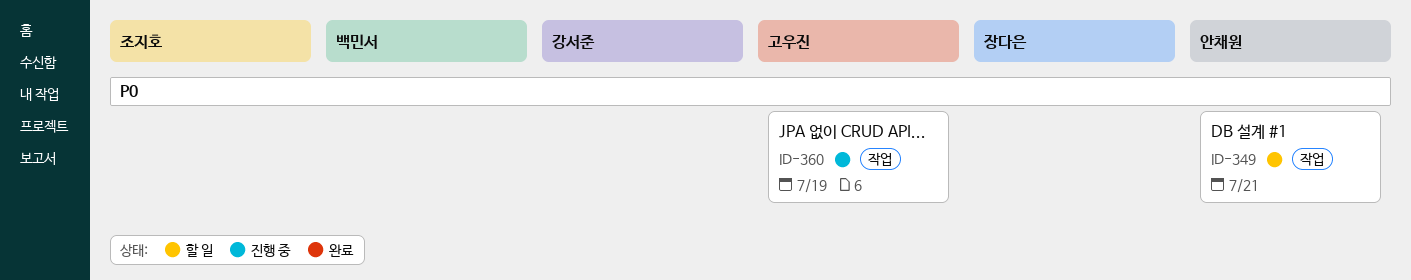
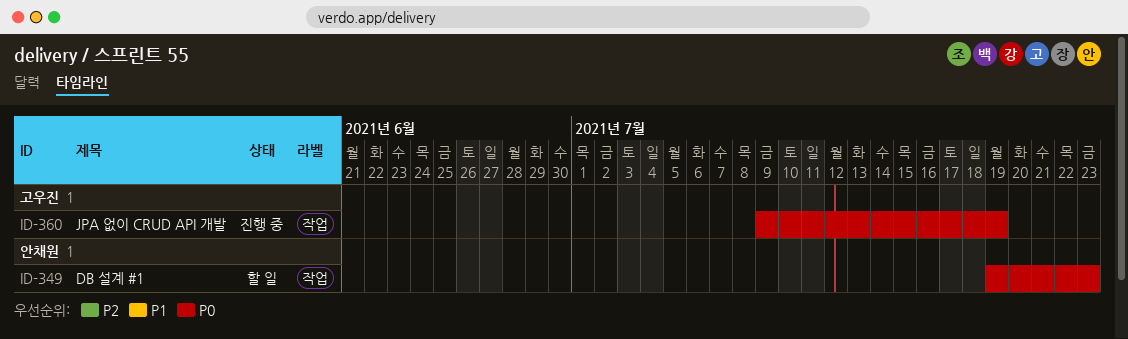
ID-349, due: Jul 21 -> Jul 23

